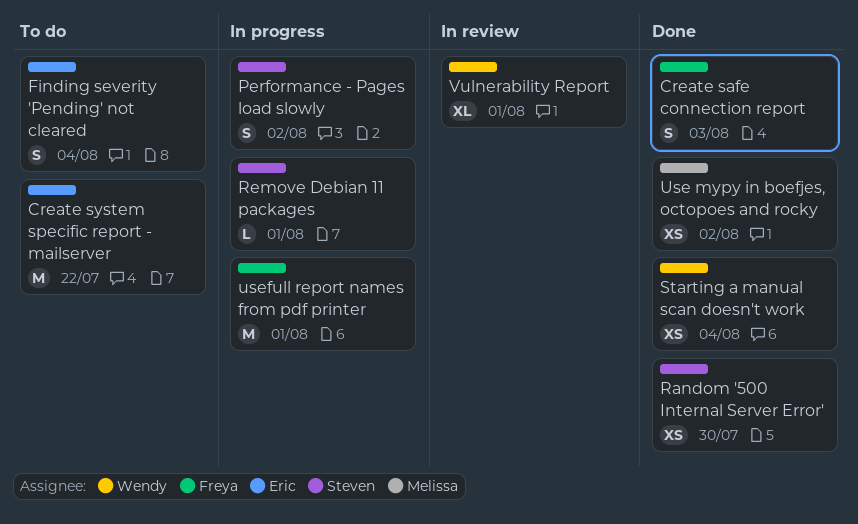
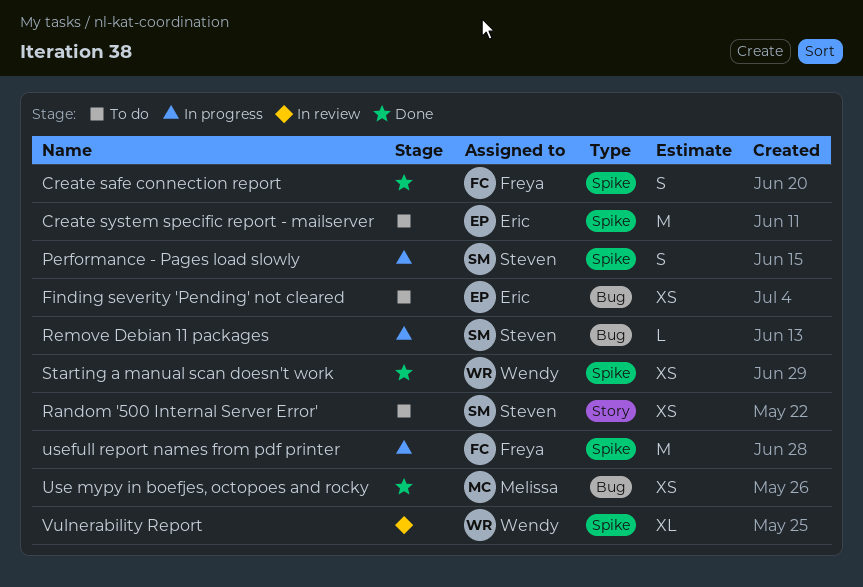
Finding severity 'Pending' not cleared, estimate: S -> XS
Random '500 Internal Server Error', status: Done -> To do

